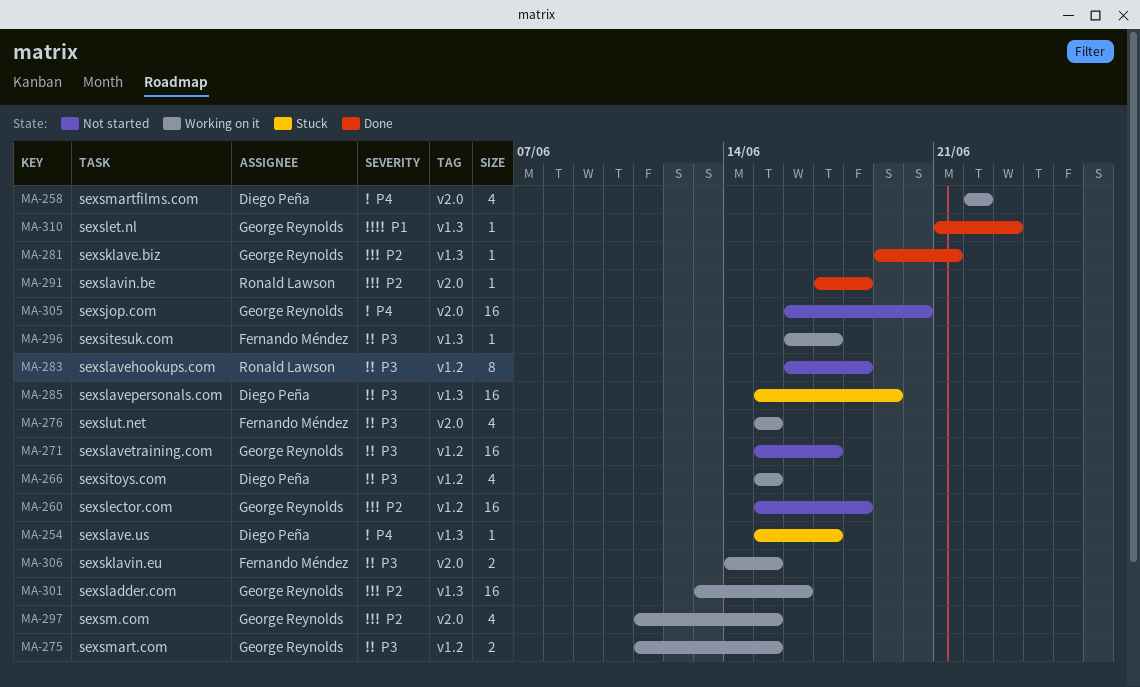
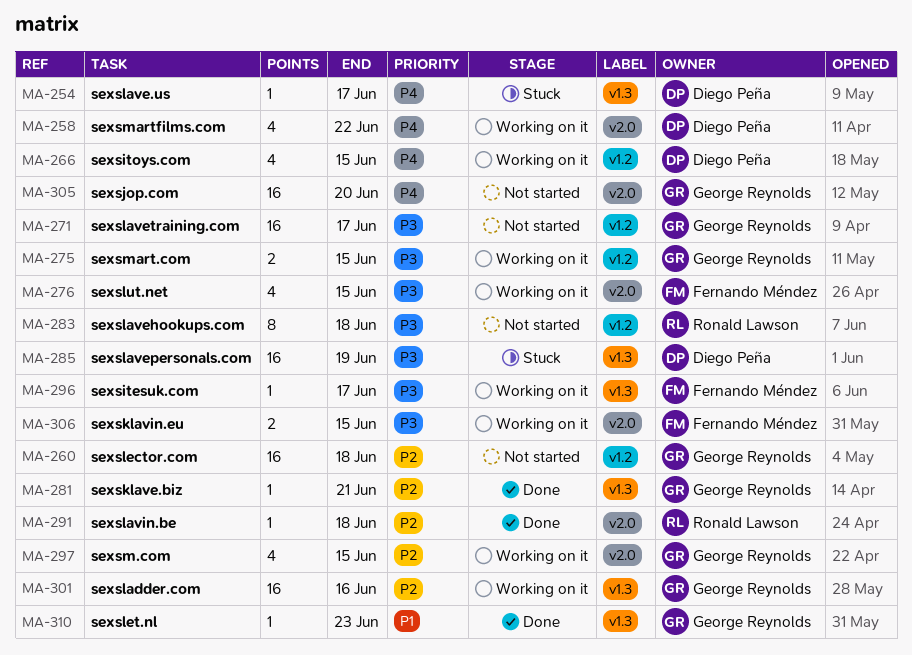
MA-266, priority: P3 -> P4

